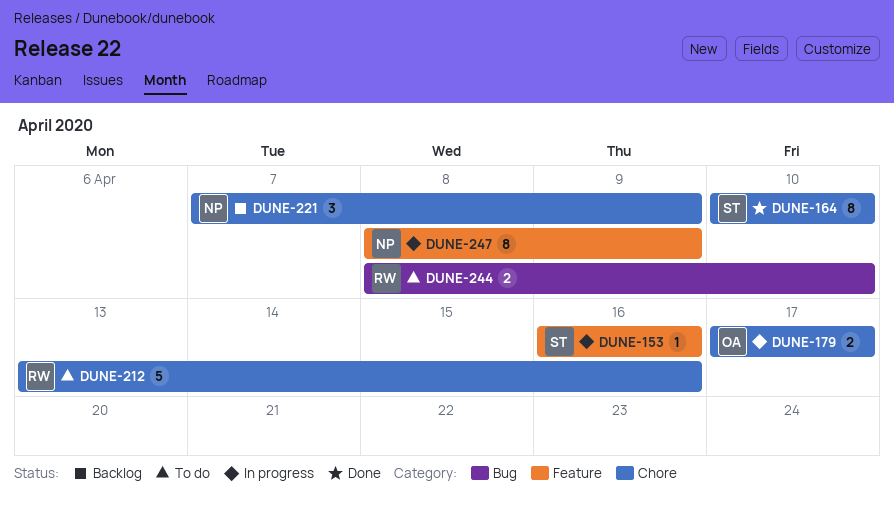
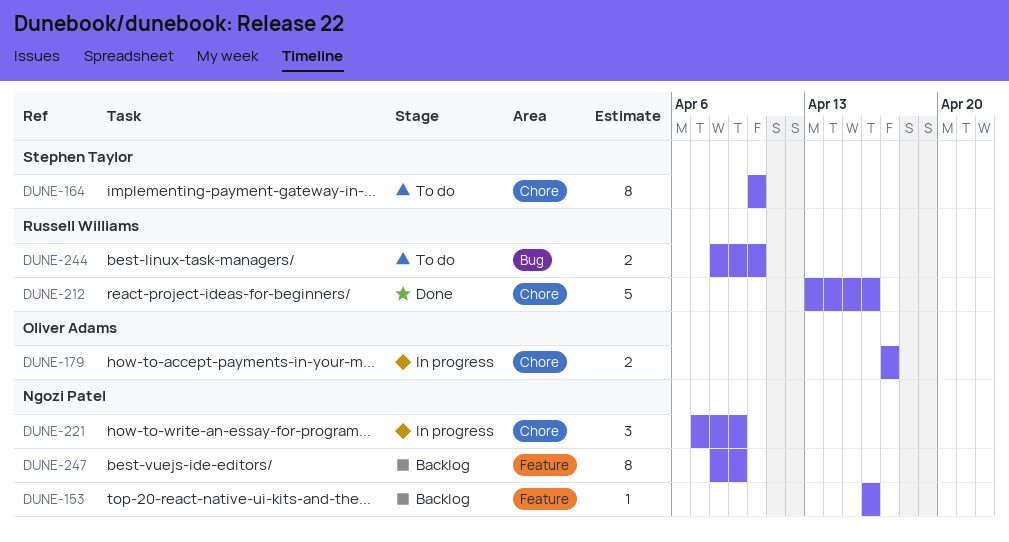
DUNE-153, status: In progress -> Backlog
DUNE-153, owner: Stephen Taylor -> Ngozi Patel
DUNE-164, status: Done -> To do
DUNE-212, status: To do -> Done
DUNE-221, status: Backlog -> In progress
DUNE-247, status: In progress -> Backlog

